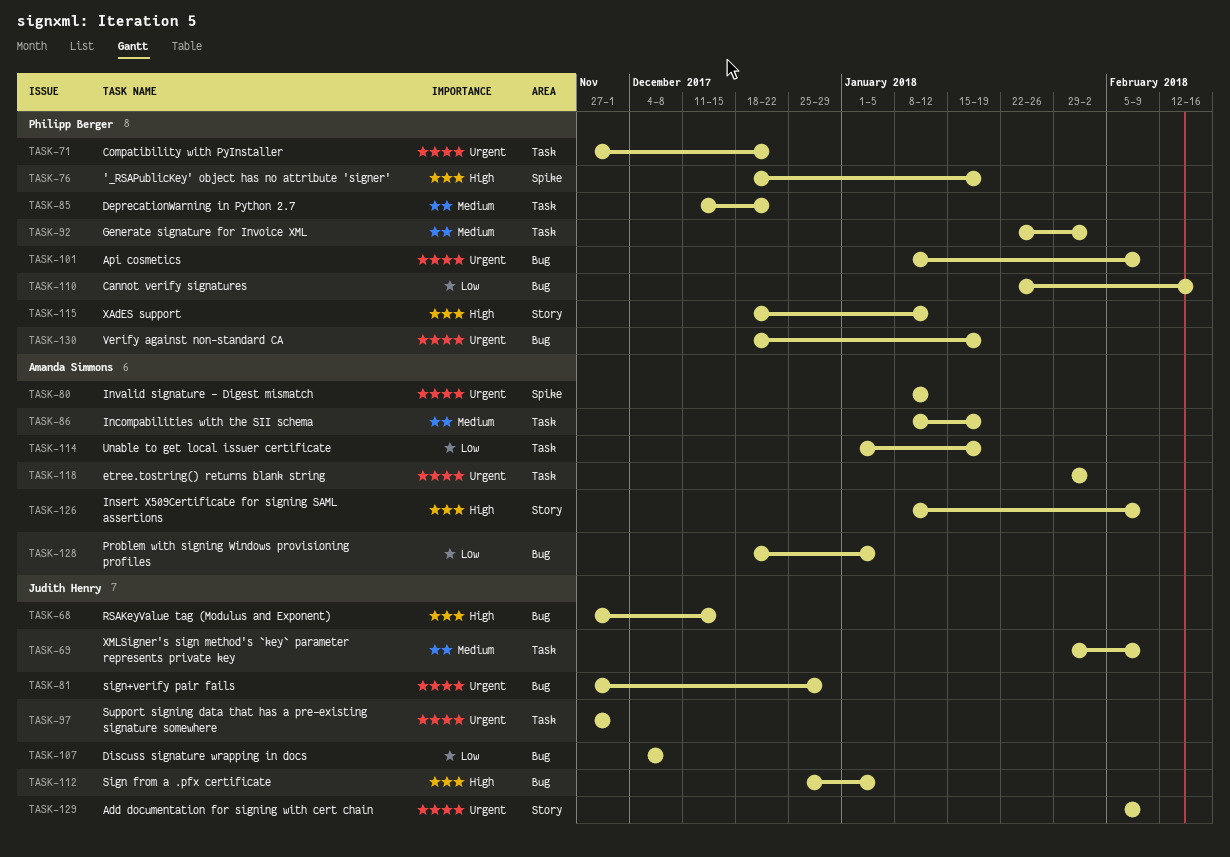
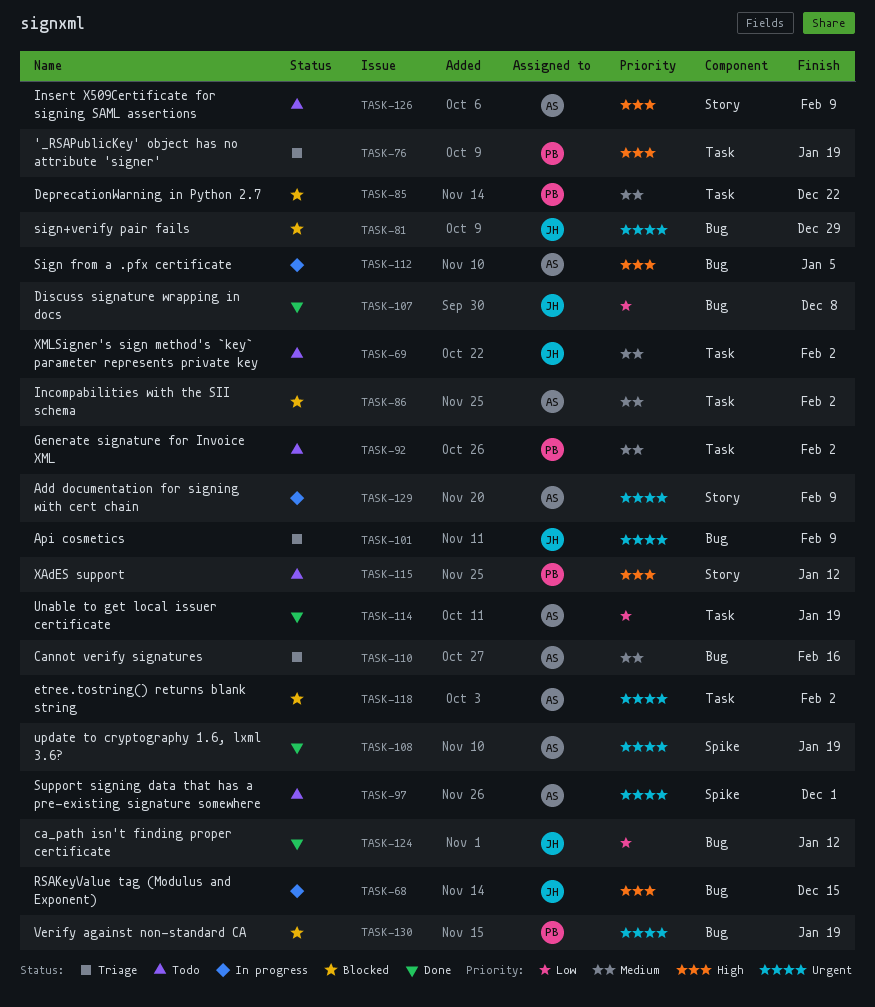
TASK-69, due: Feb 9 -> Feb 2
TASK-71: present -> none
TASK-76, label: Spike -> Task
TASK-80: present -> none
TASK-86, due: Jan 19 -> Feb 2
TASK-97, owner: Judith Henry -> Amanda Simmons
TASK-97, label: Task -> Spike
TASK-101, owner: Philipp Berger -> Judith Henry
TASK-108: none -> present
TASK-110, owner: Philipp Berger -> Amanda Simmons
TASK-110, priority: Low -> Medium
TASK-112, owner: Judith Henry -> Amanda Simmons
TASK-124: none -> present
TASK-128: present -> none
TASK-129, owner: Judith Henry -> Amanda Simmons

